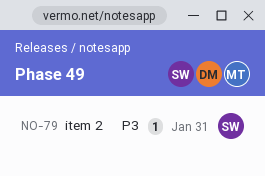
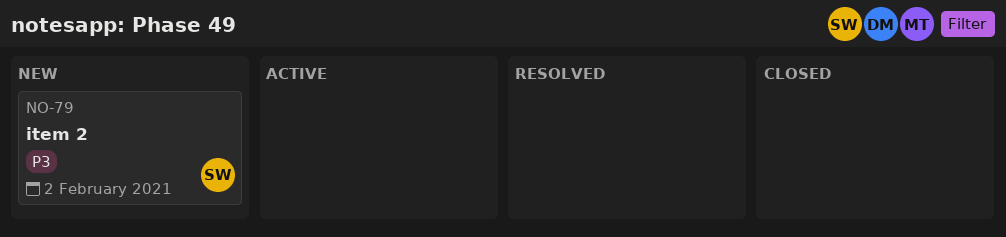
NO-79, due: Jan 31 -> Feb 2

